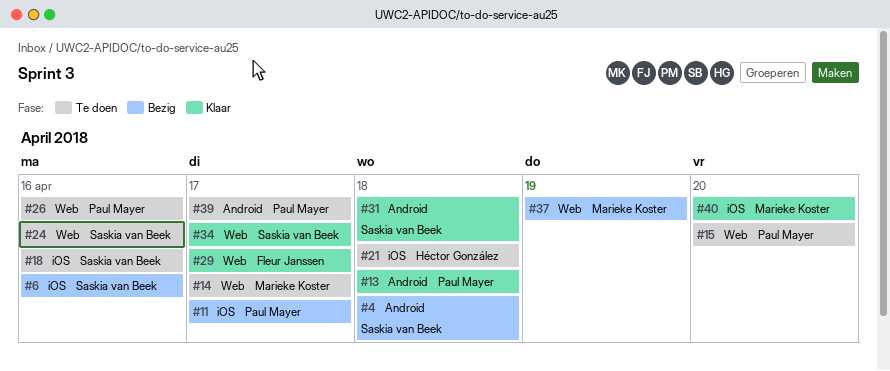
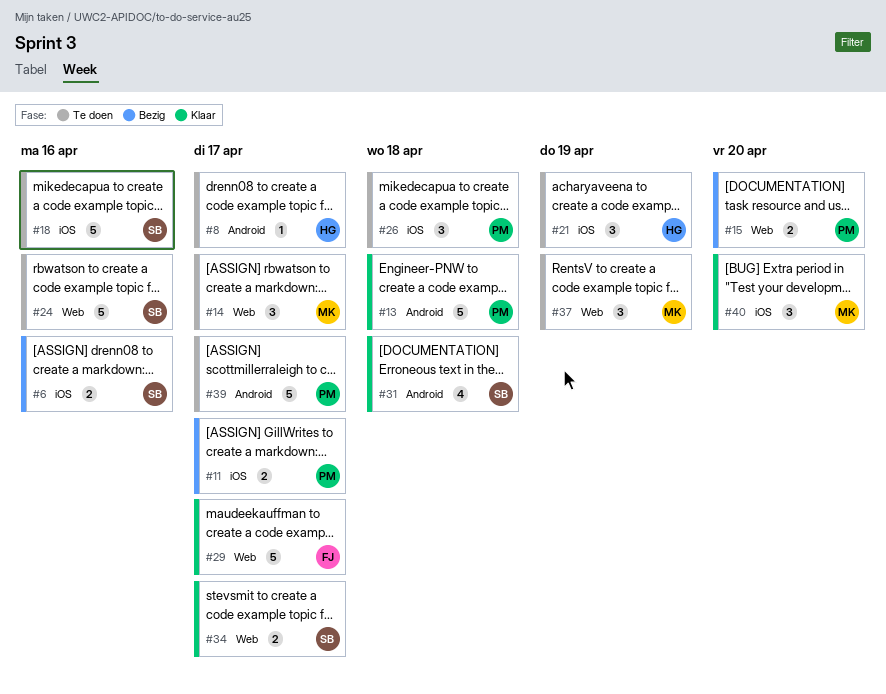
#4: present -> none
#8: none -> present
#15, status: Te doen -> Bezig
#21, due: Apr 18 -> Apr 19
#26, label: Web -> iOS
#26, due: Apr 16 -> Apr 18
#37, status: Bezig -> Te doen

